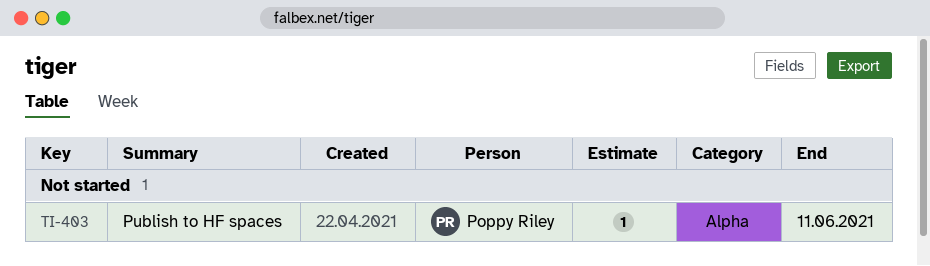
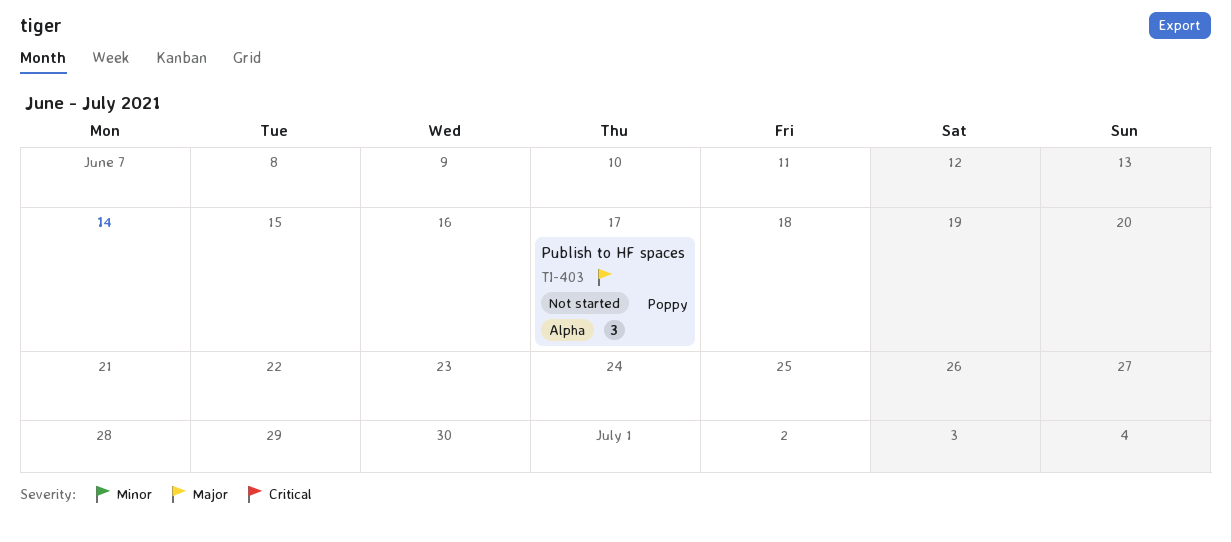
TI-403, estimate: 1 -> 3
TI-403, due: Jun 11 -> Jun 17

